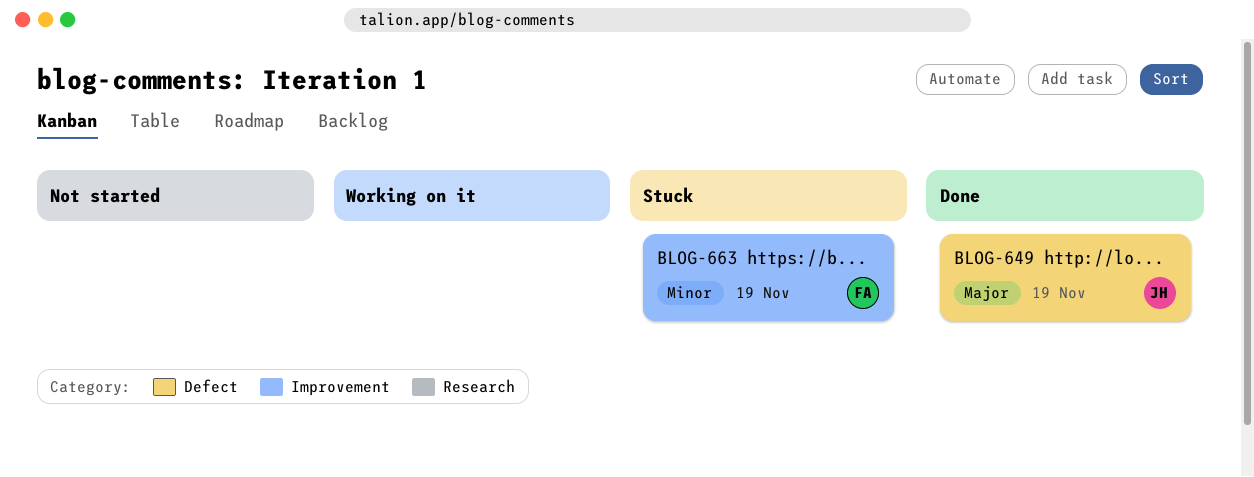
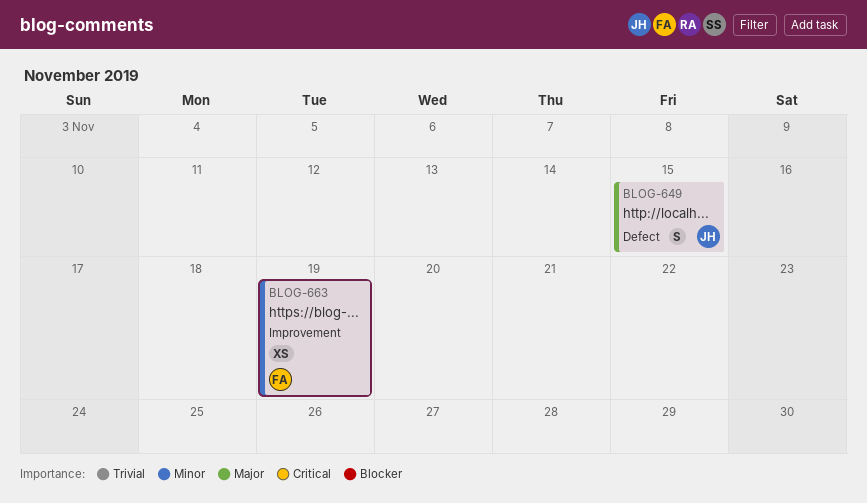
BLOG-649, due: Nov 19 -> Nov 15

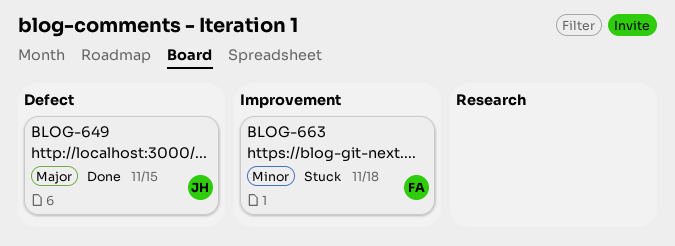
BLOG-663, due: Nov 19 -> Nov 18

